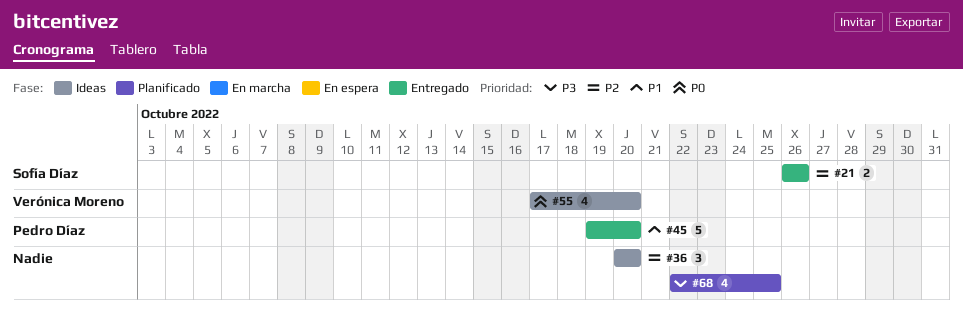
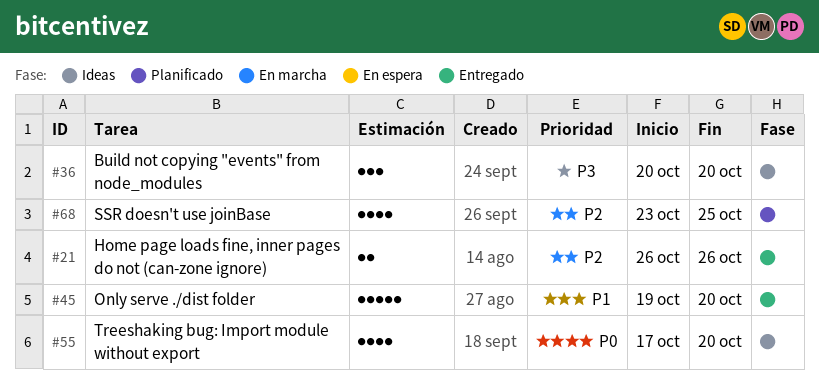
#36, priority: P2 -> P3
#68, priority: P3 -> P2
#68, start: Oct 22 -> Oct 23

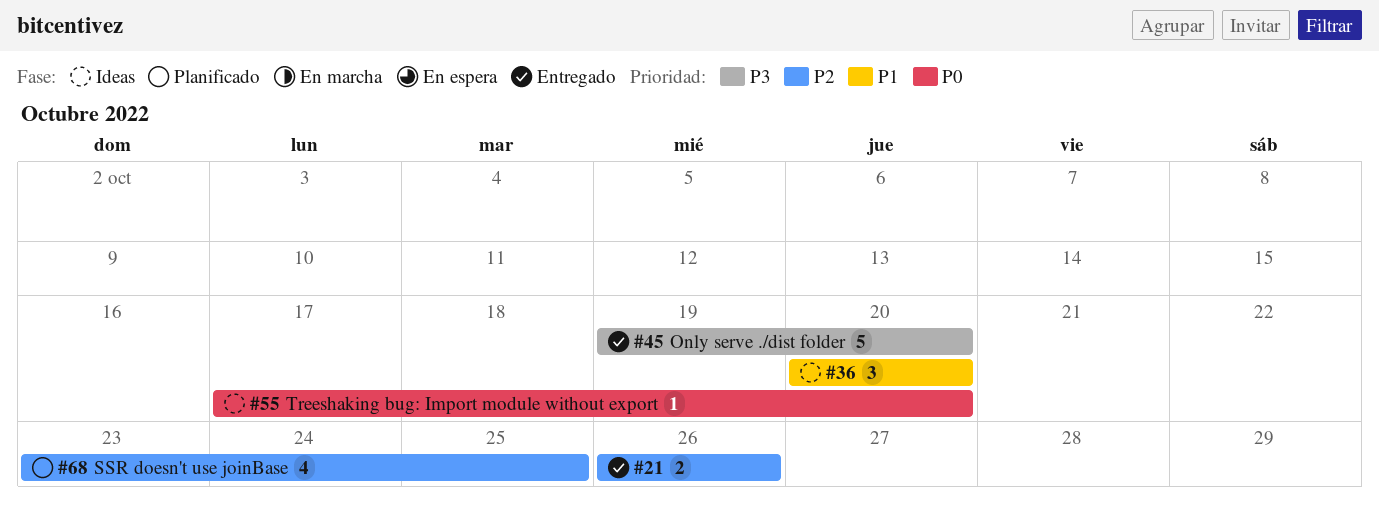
#36, priority: P3 -> P1
#45, priority: P1 -> P3
#55, estimate: 4 -> 1

